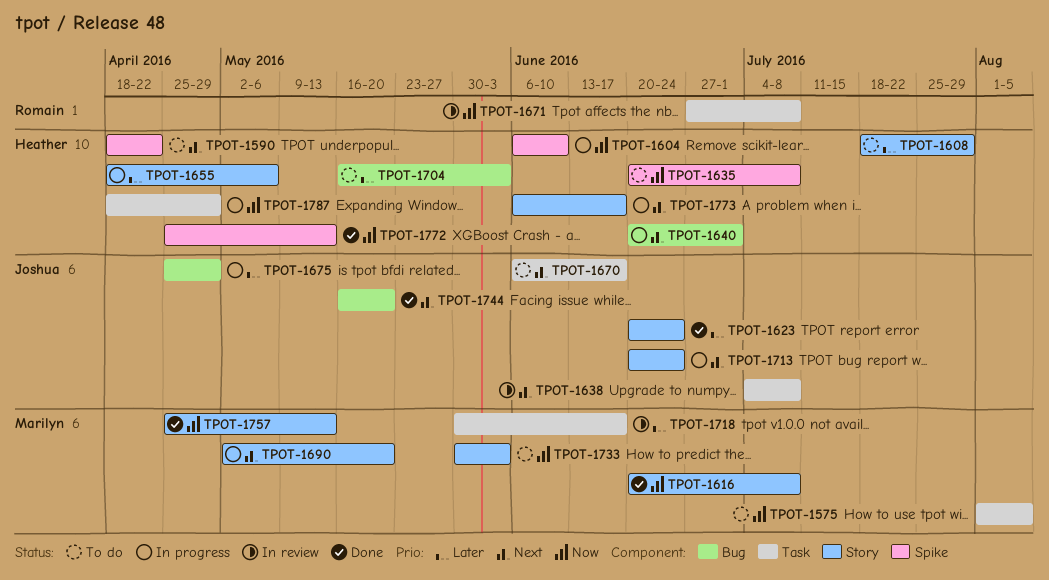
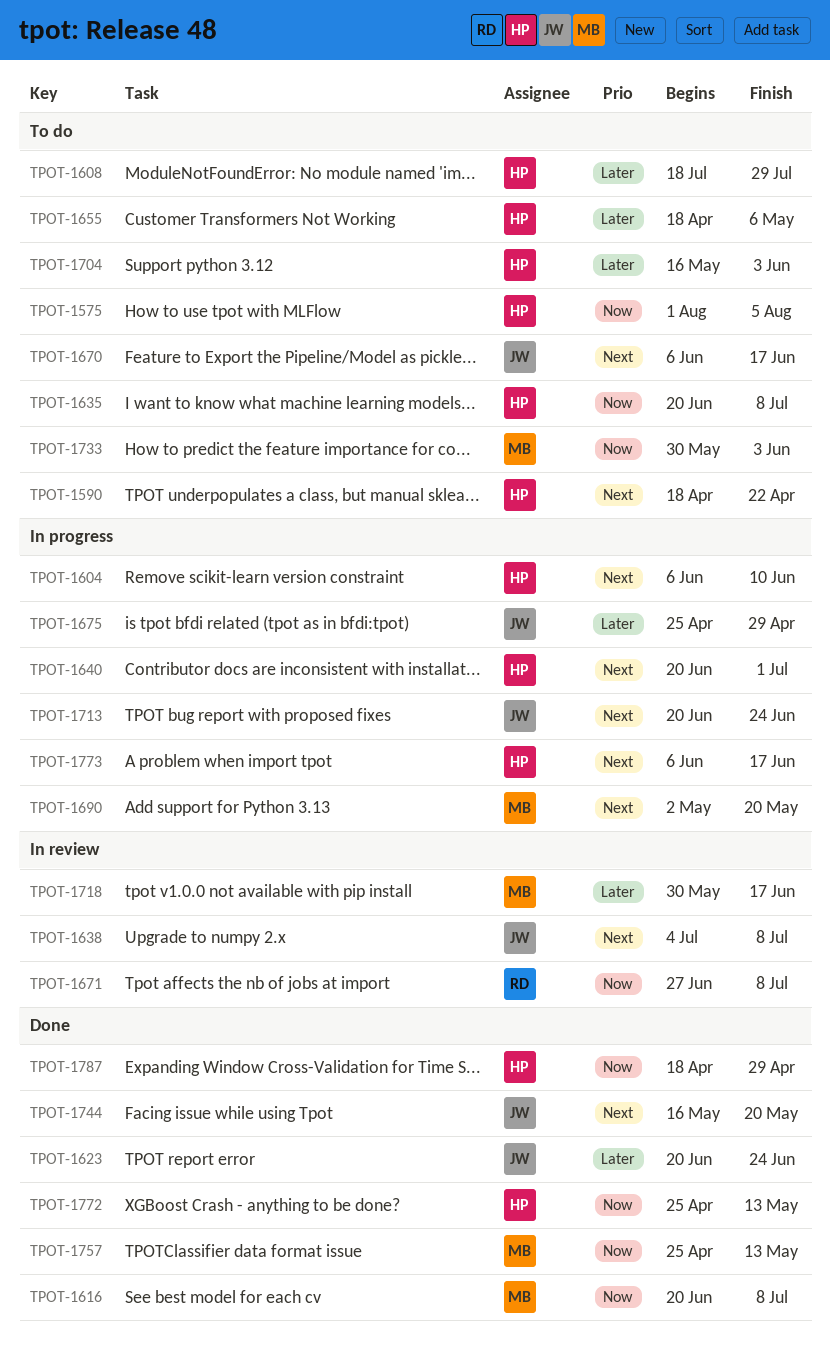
TPOT-1575, owner: Marilyn -> Heather
TPOT-1604, priority: Now -> Next
TPOT-1655, status: In progress -> To do
TPOT-1787, status: In progress -> Done

